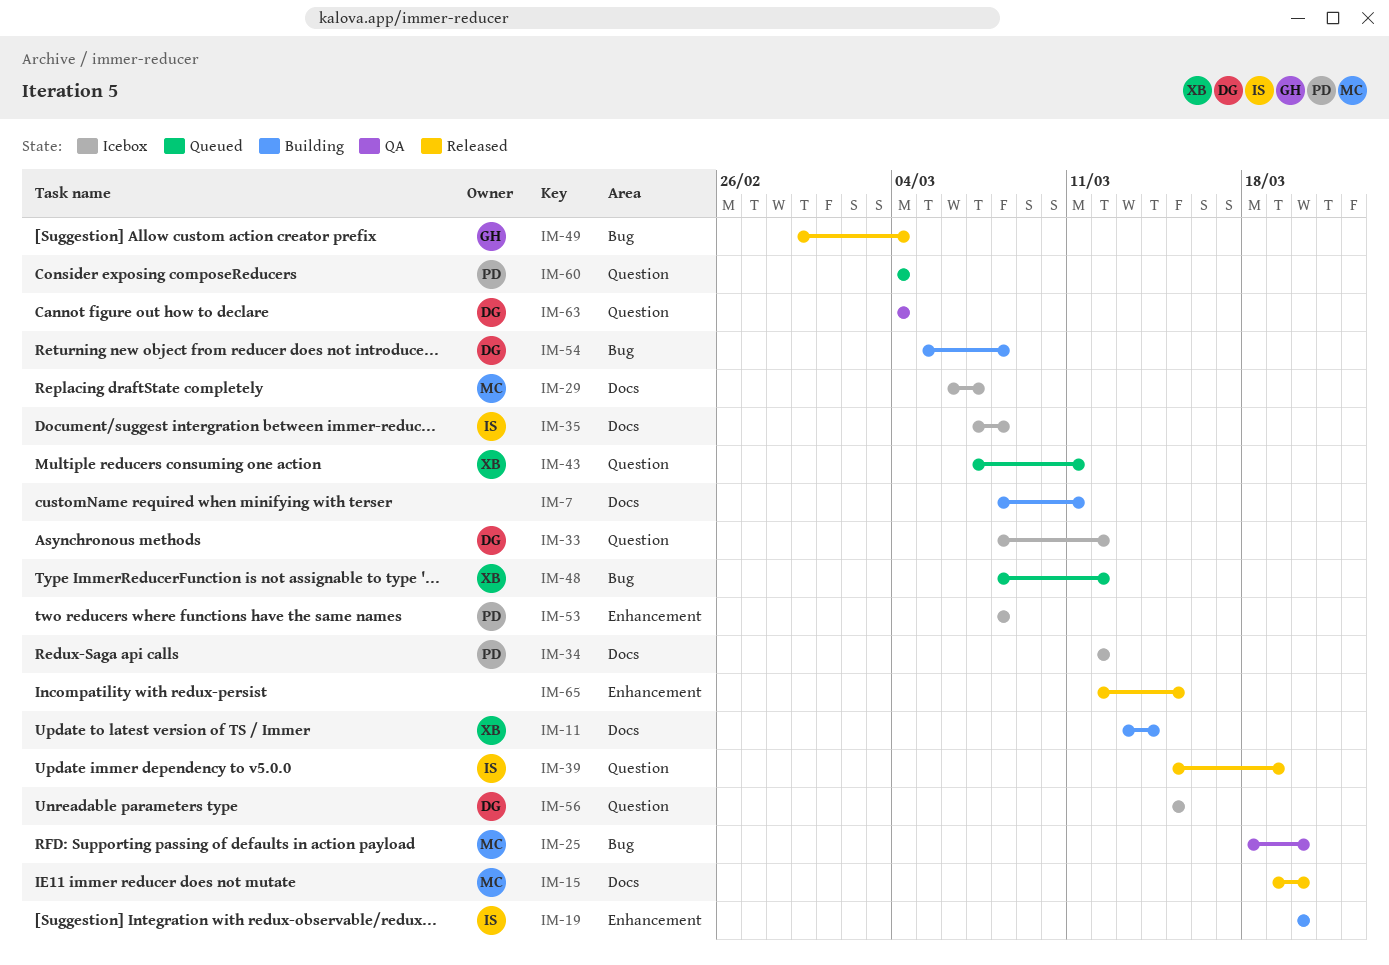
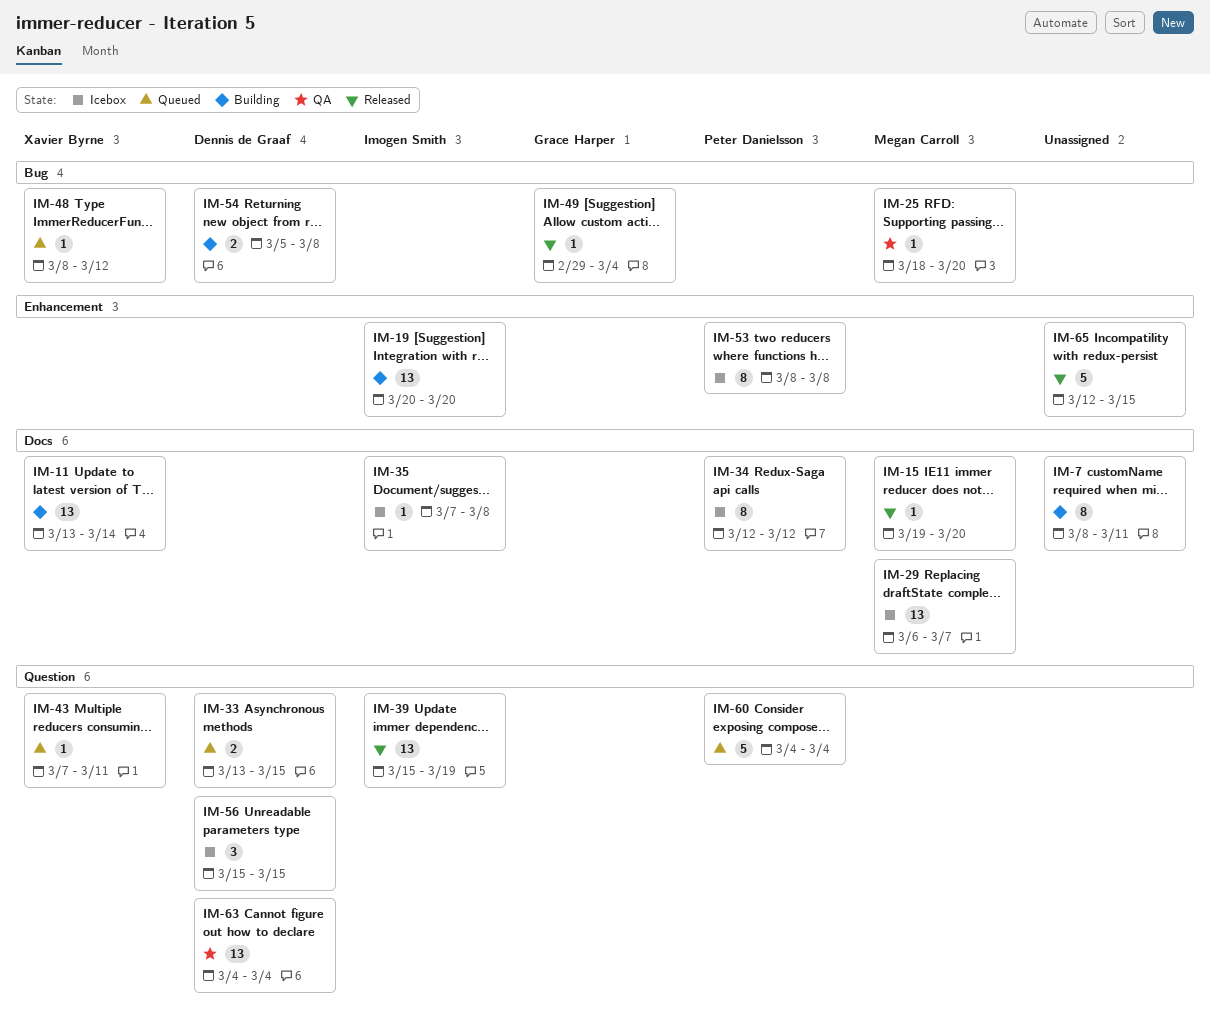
IM-33, status: Icebox -> Queued
IM-33, start: Mar 8 -> Mar 13
IM-33, due: Mar 12 -> Mar 15

